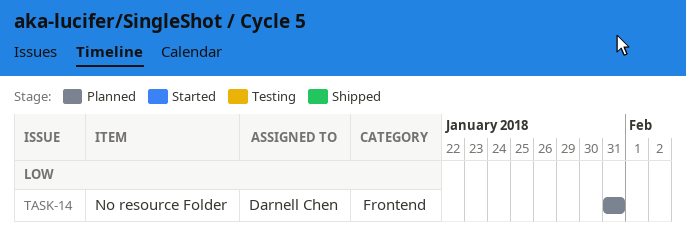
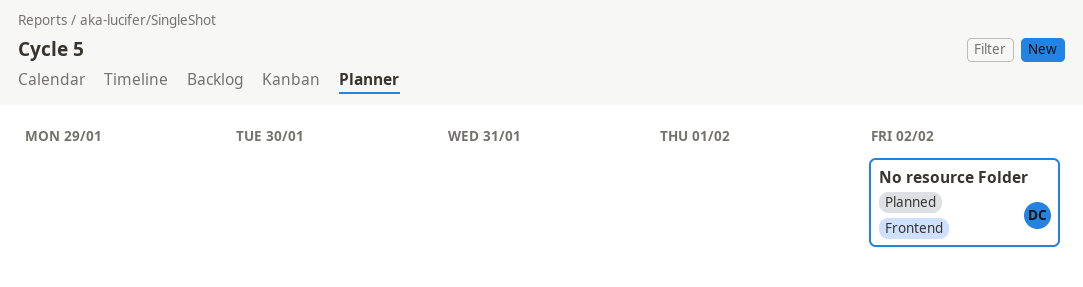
No resource Folder, due: Jan 31 -> Feb 2

